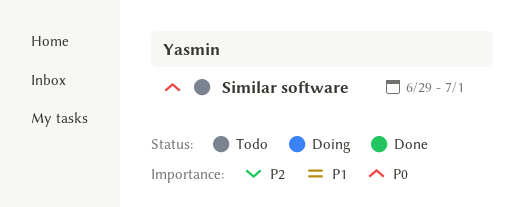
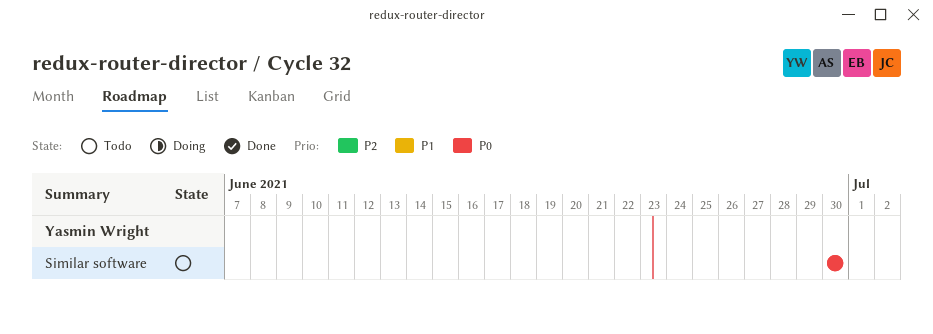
Similar software, start: Jun 29 -> Jun 30
Similar software, due: Jul 1 -> Jun 30

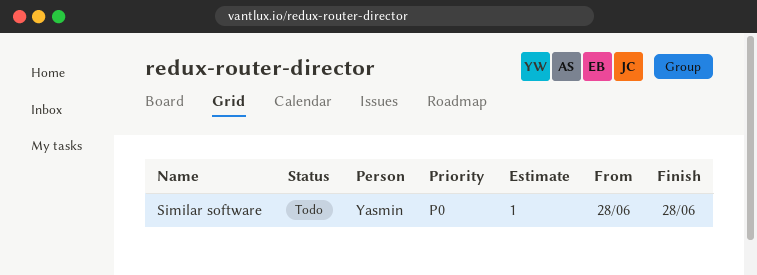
Similar software, start: Jun 30 -> Jun 28
Similar software, due: Jun 30 -> Jun 28

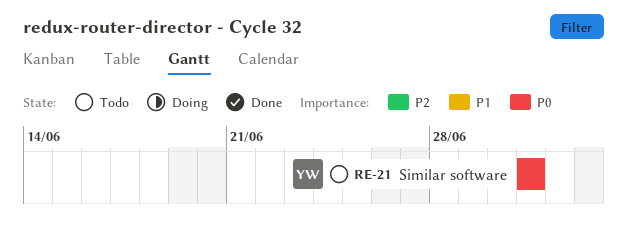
Similar software, start: Jun 28 -> Jul 1
Similar software, due: Jun 28 -> Jul 1

